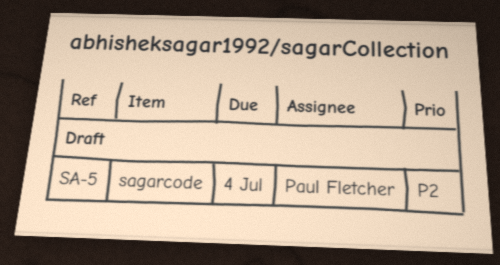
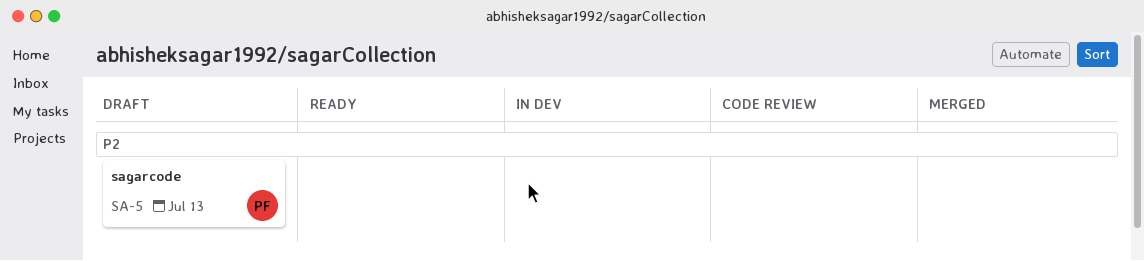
SA-5, due: Jul 4 -> Jul 13

